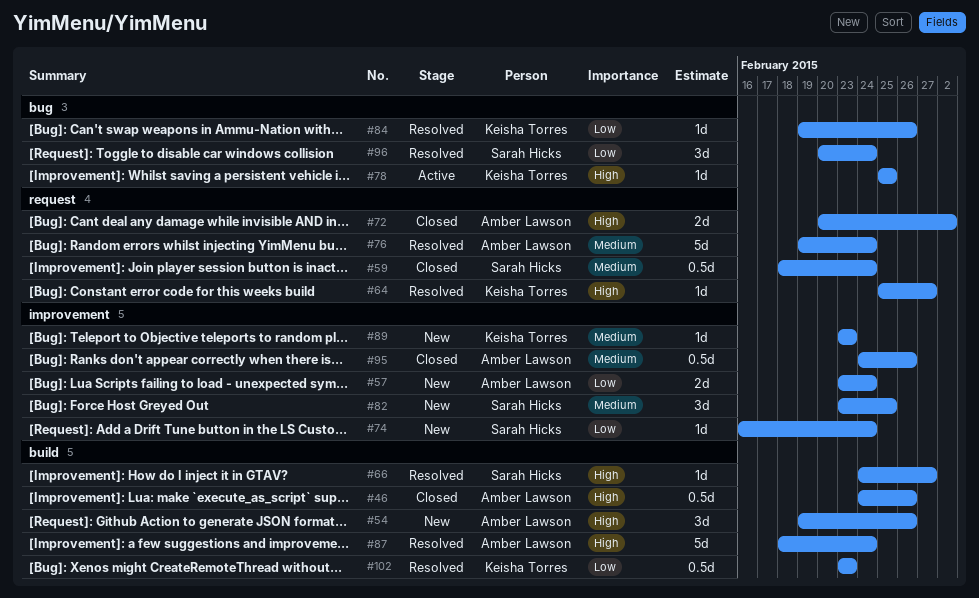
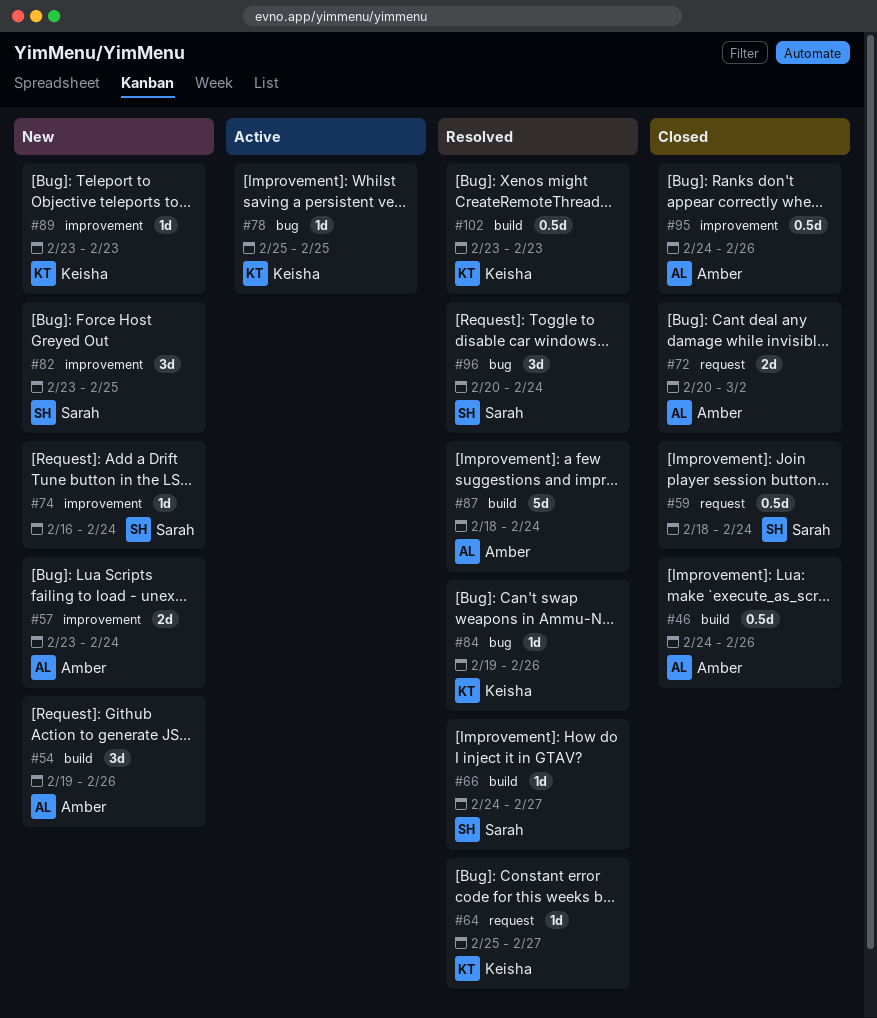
#76: present -> none

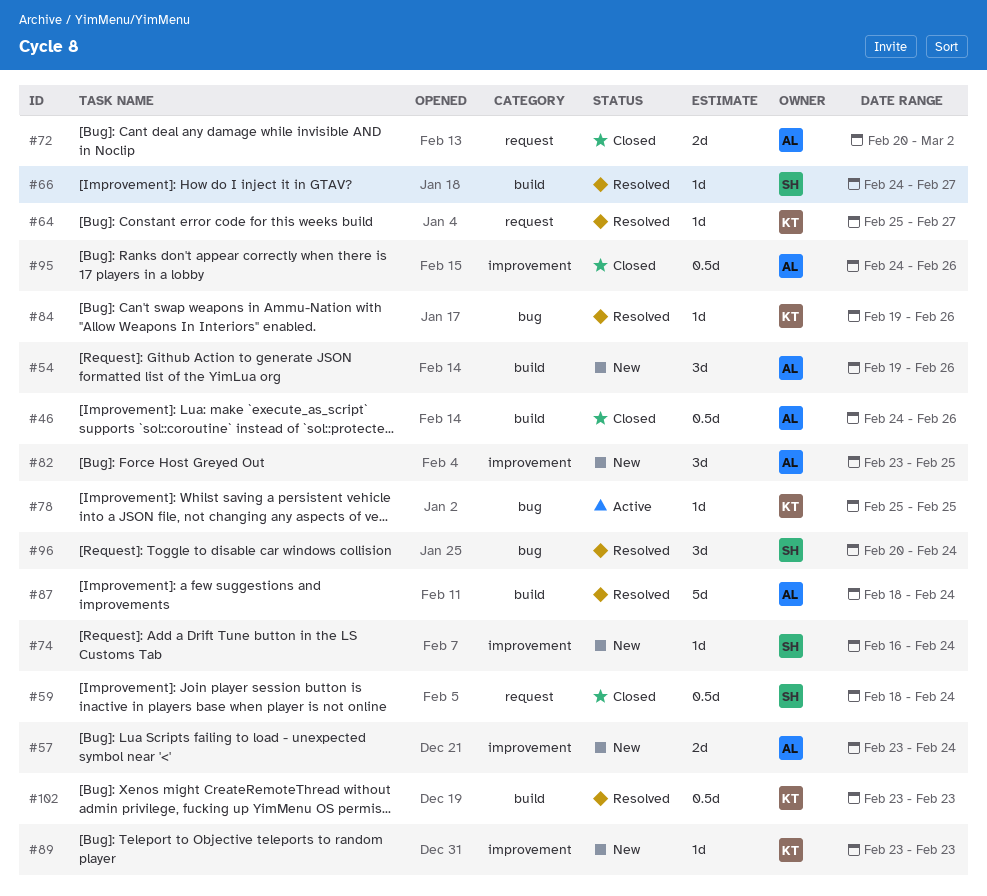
#82, owner: Sarah -> Amber

